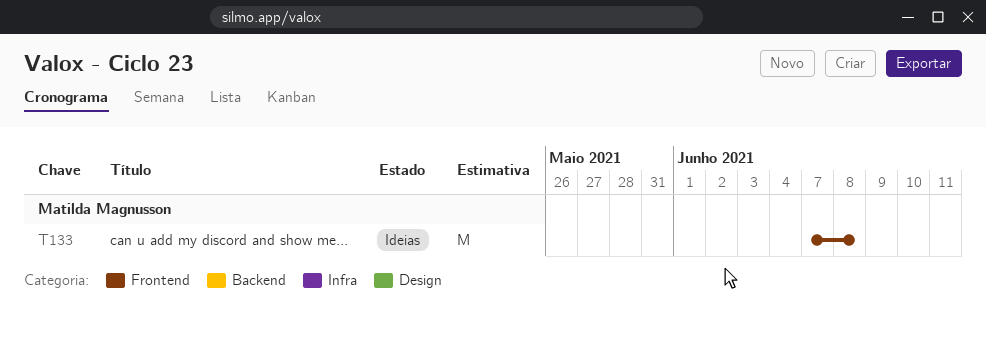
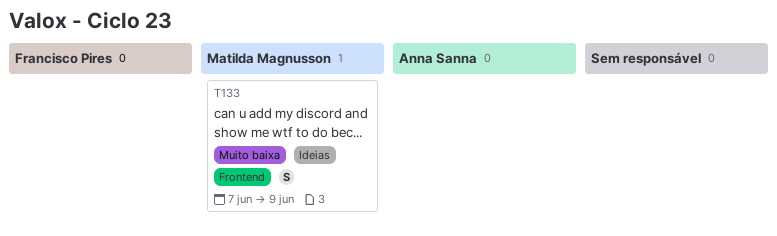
T133, estimate: M -> S
T133, due: Jun 8 -> Jun 9

